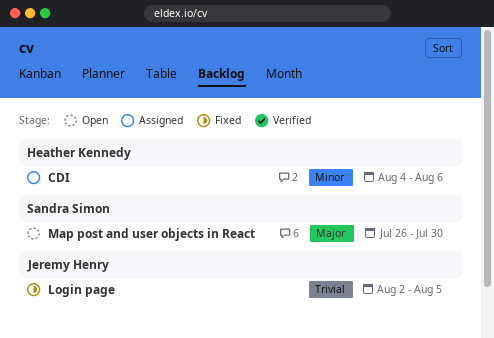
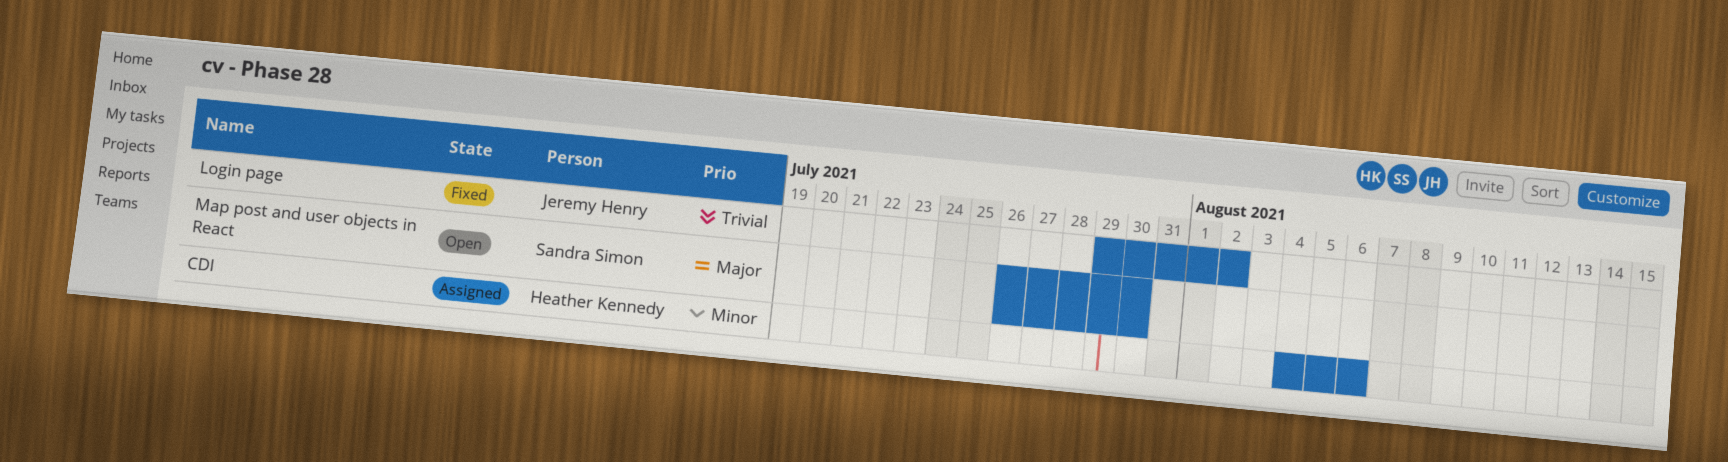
Login page, start: Aug 2 -> Jul 29
Login page, due: Aug 5 -> Aug 2

